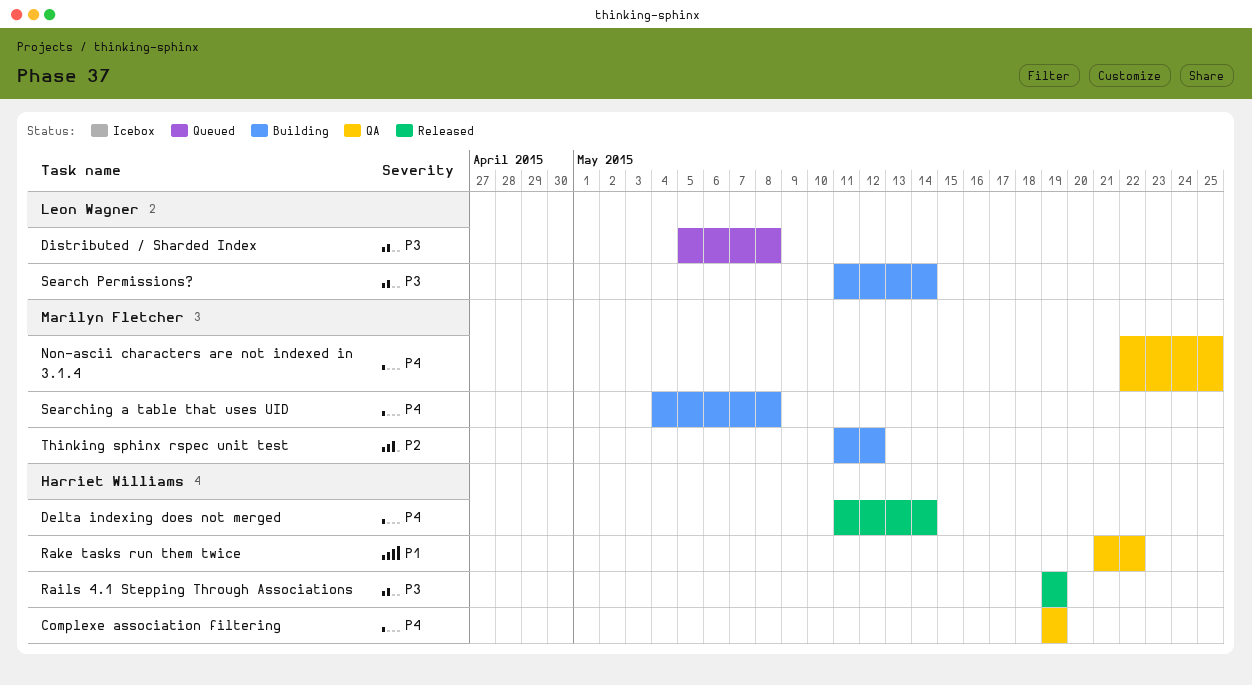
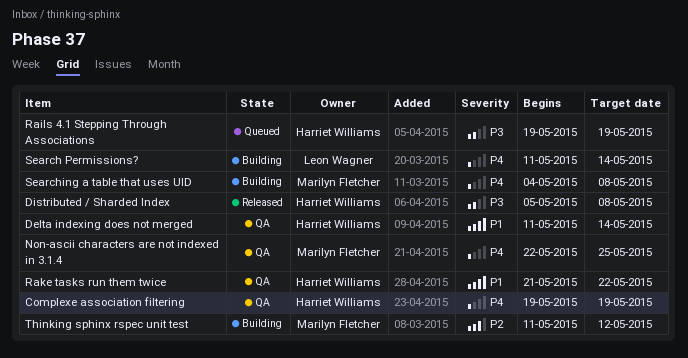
Delta indexing does not merged, status: Released -> QA
Delta indexing does not merged, priority: P4 -> P1
Distributed / Sharded Index, status: Queued -> Released
Distributed / Sharded Index, owner: Leon Wagner -> Harriet Williams
Rails 4.1 Stepping Through Associations, status: Released -> Queued
Search Permissions?, priority: P3 -> P4

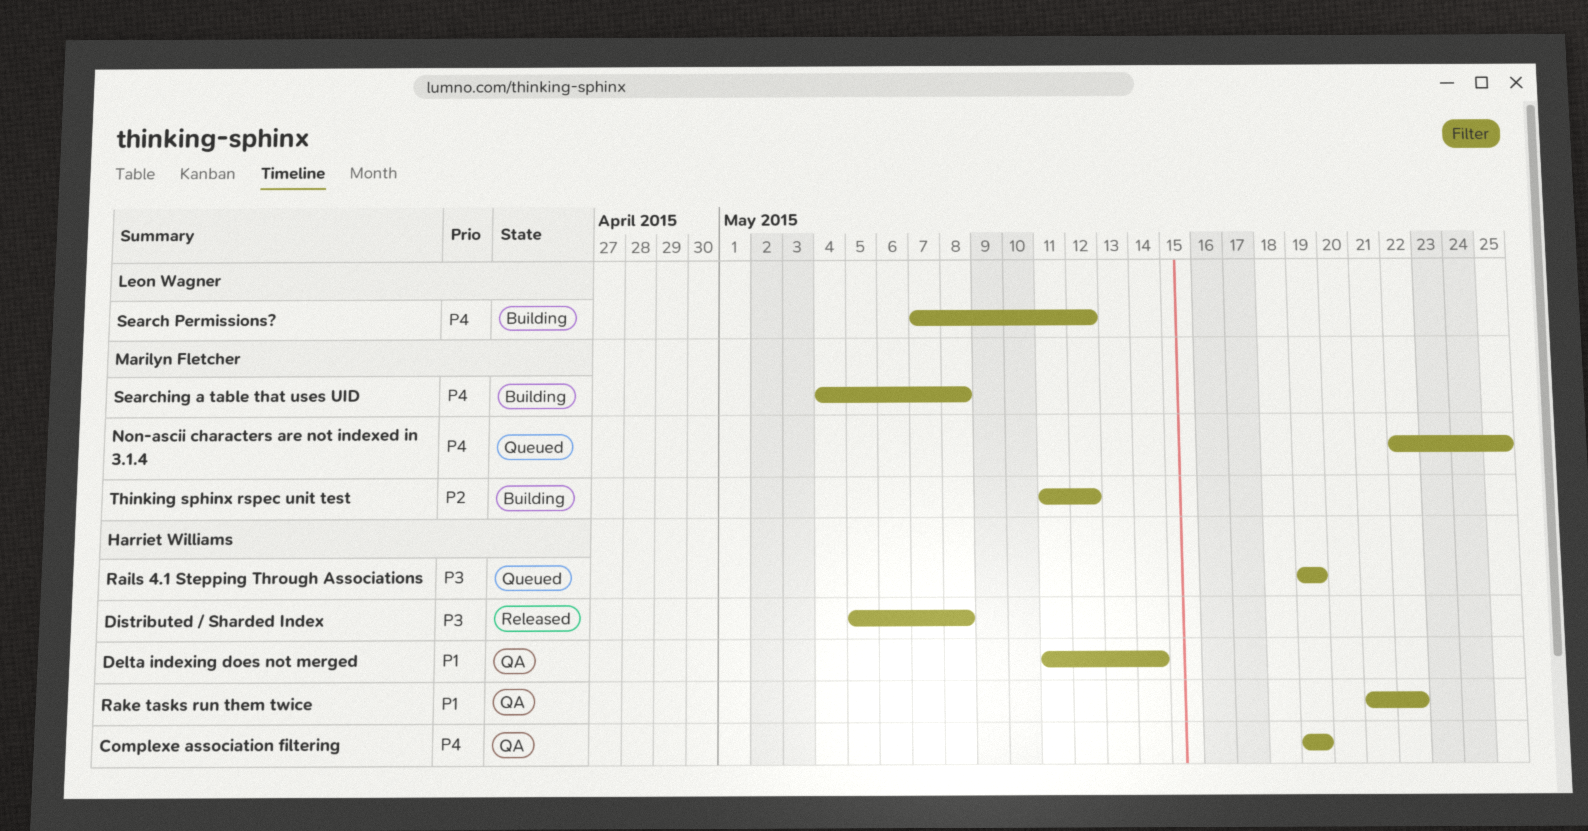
Non-ascii characters are not indexed in 3.1.4, status: QA -> Queued
Search Permissions?, start: May 11 -> May 7
Search Permissions?, due: May 14 -> May 12

